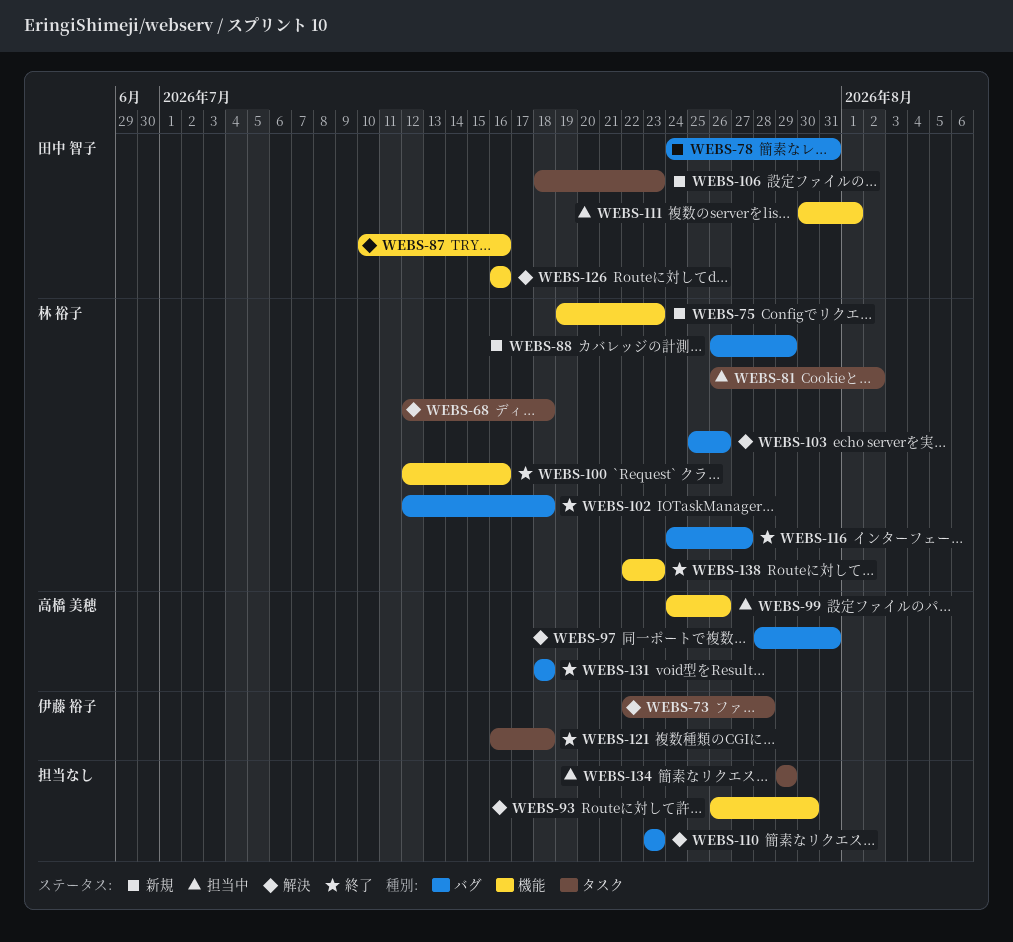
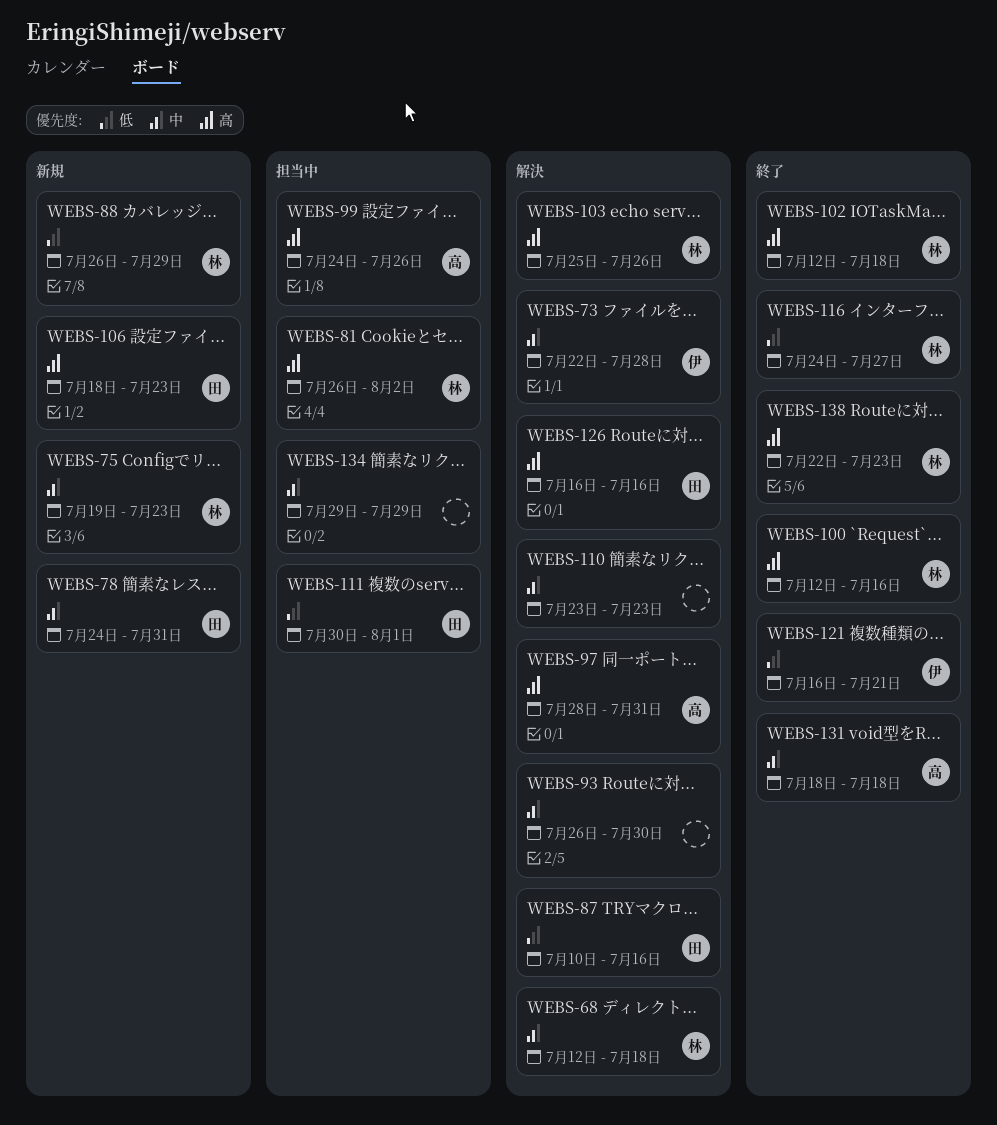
WEBS-121, due: Jul 18 -> Jul 21

